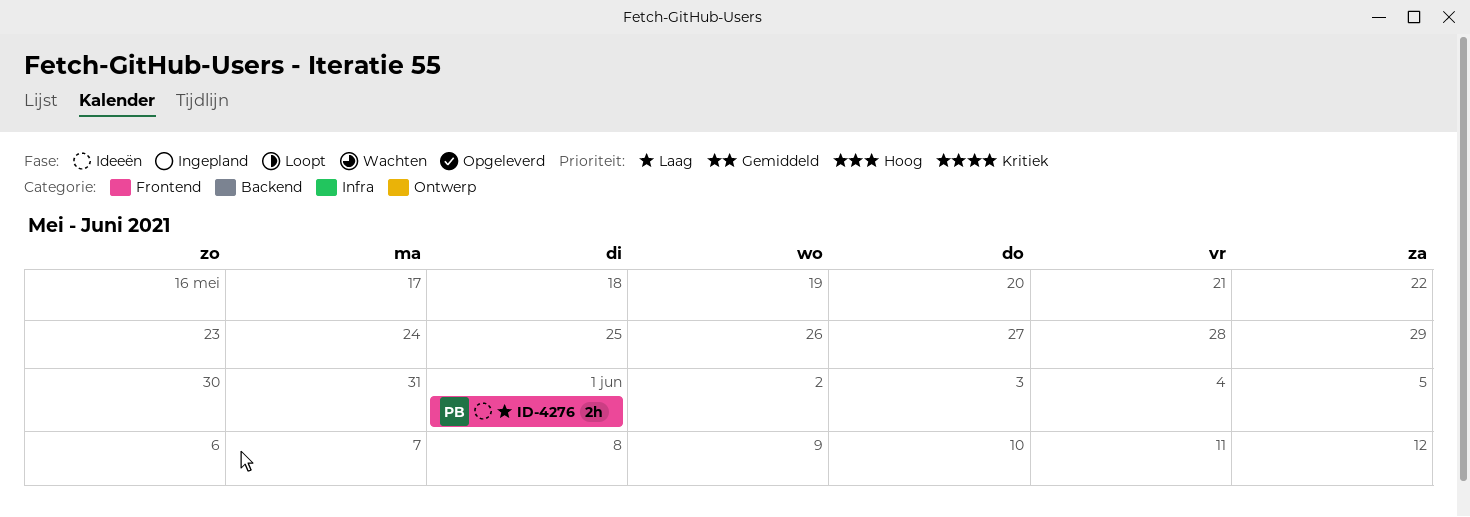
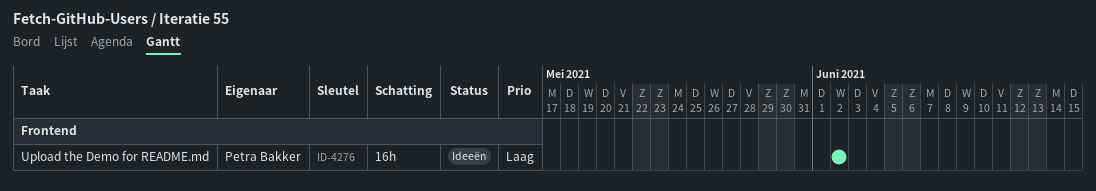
ID-4276, estimate: 2h -> 16h
ID-4276, start: Jun 1 -> Jun 2
ID-4276, due: Jun 1 -> Jun 2

